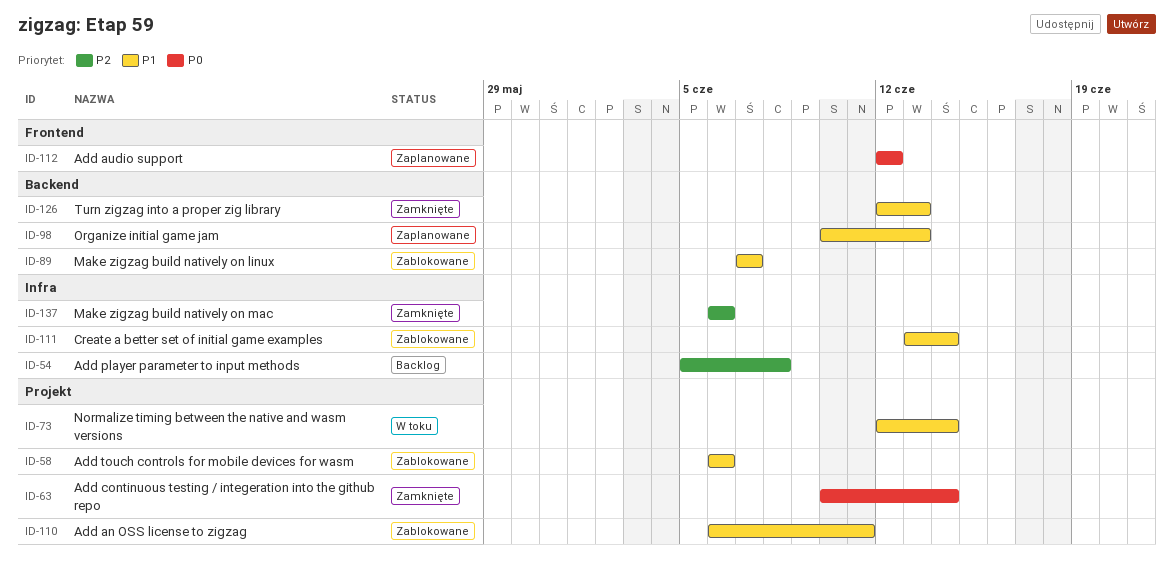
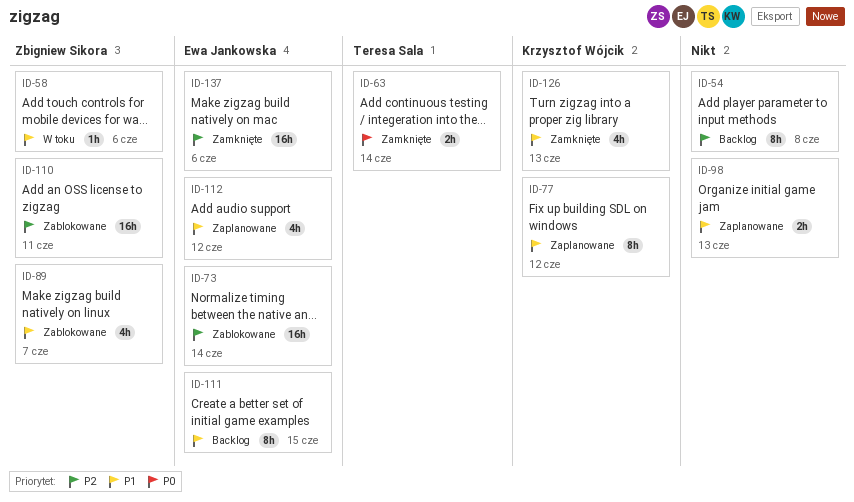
ID-58, status: Zablokowane -> W toku
ID-73, status: W toku -> Zablokowane
ID-73, priority: P1 -> P2
ID-77: none -> present
ID-110, priority: P1 -> P2
ID-111, status: Zablokowane -> Backlog
ID-111, due: Jun 14 -> Jun 15
ID-112, priority: P0 -> P1

